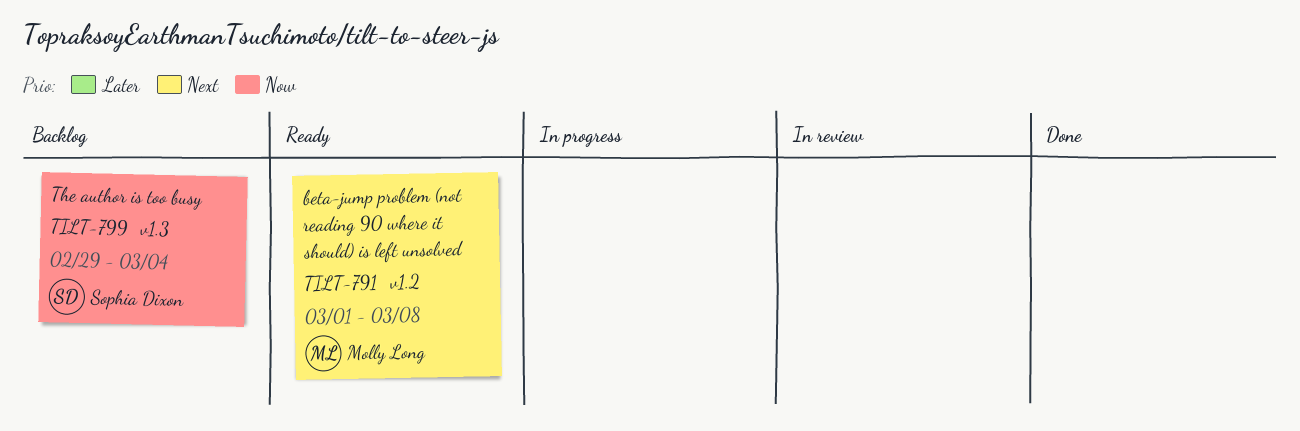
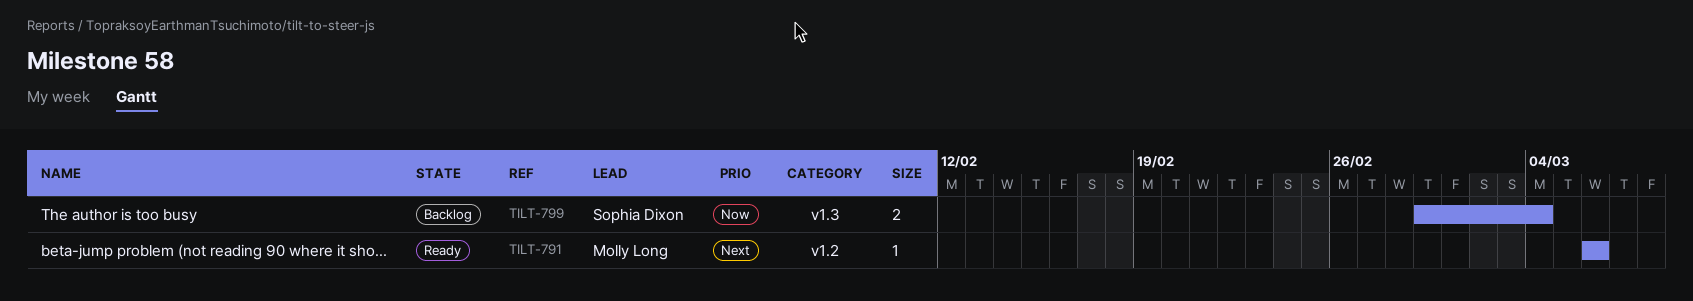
TILT-791, start: Mar 1 -> Mar 6
TILT-791, due: Mar 8 -> Mar 6

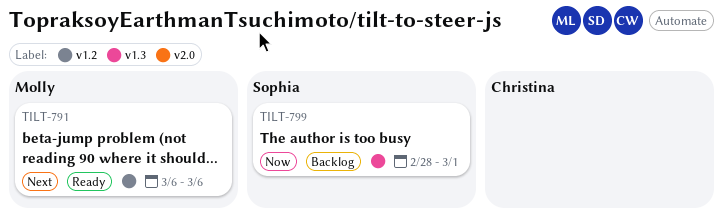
TILT-799, start: Feb 29 -> Feb 28
TILT-799, due: Mar 4 -> Mar 1

